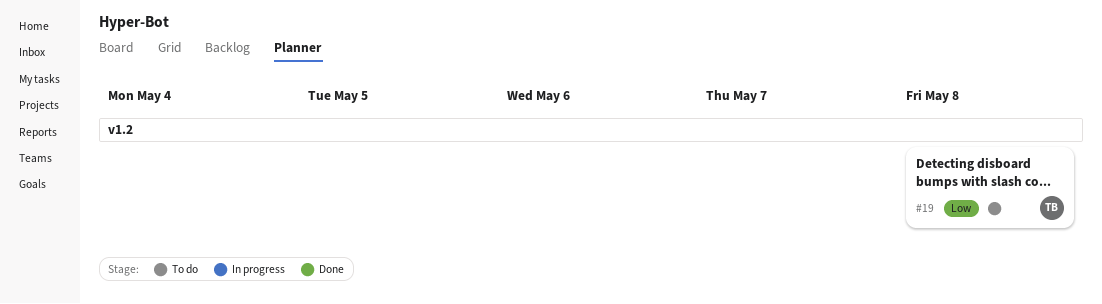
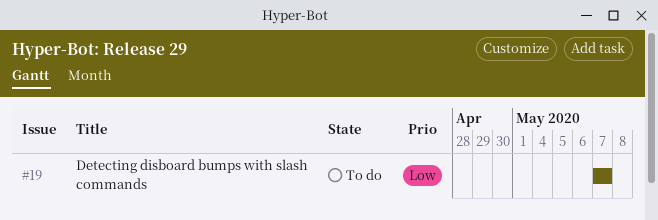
#19, due: May 8 -> May 7

